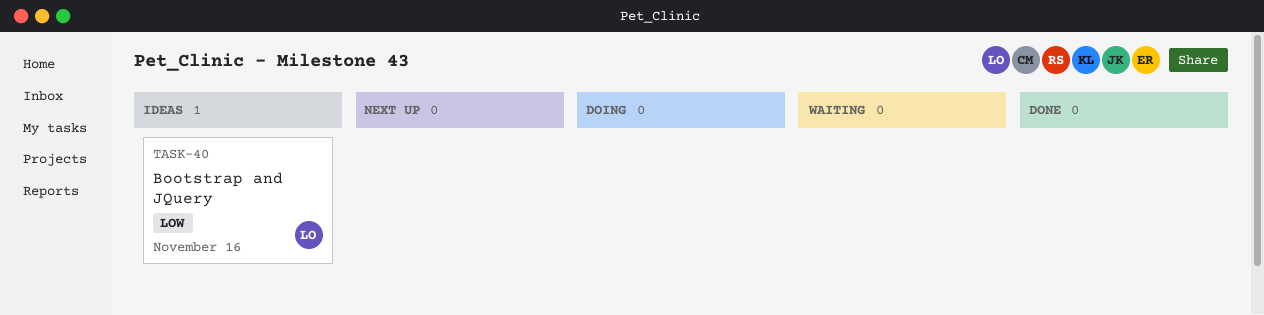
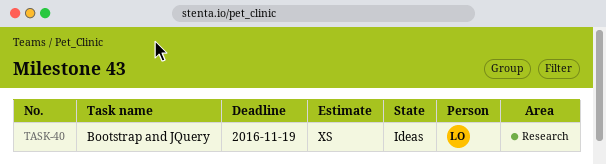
TASK-40, due: Nov 16 -> Nov 19

